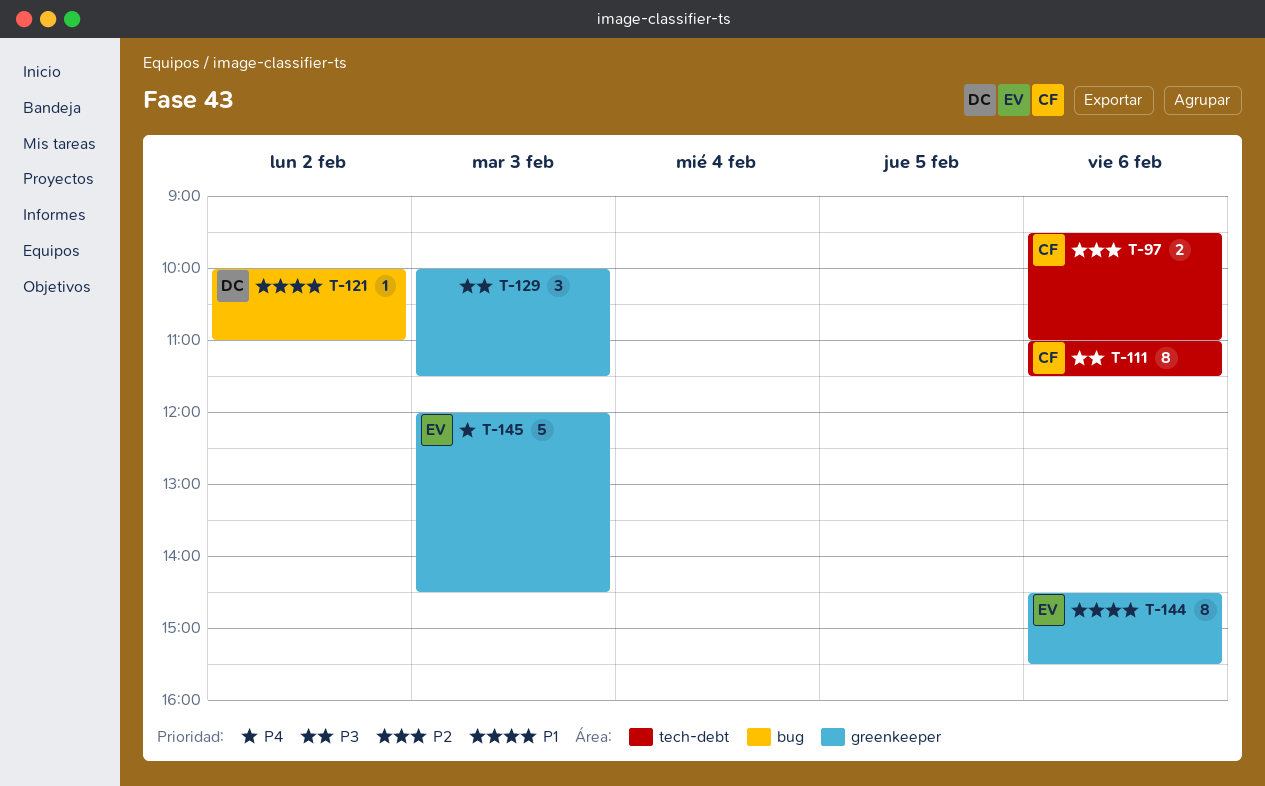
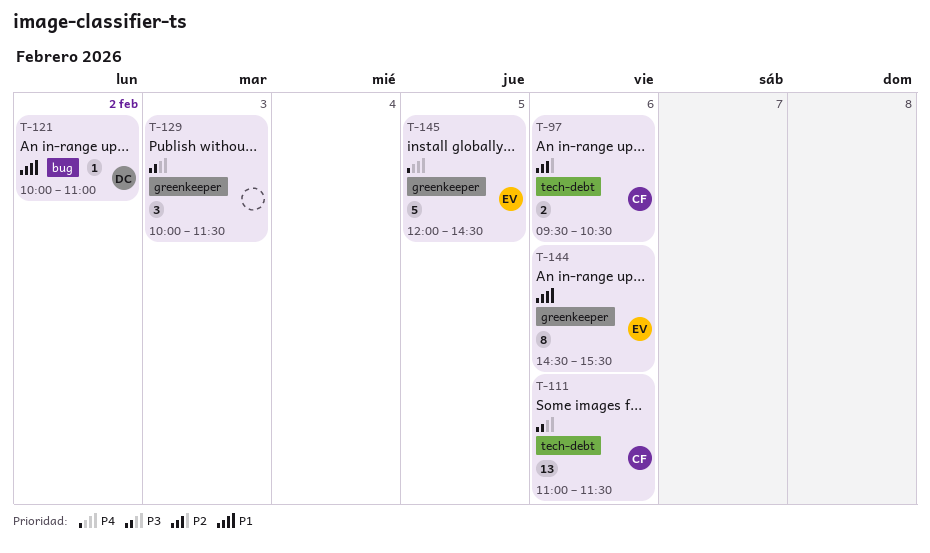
T-97, ends: 11:00 -> 10:30
T-111, estimate: 8 -> 13
T-145, day: Feb 3 -> Feb 5

